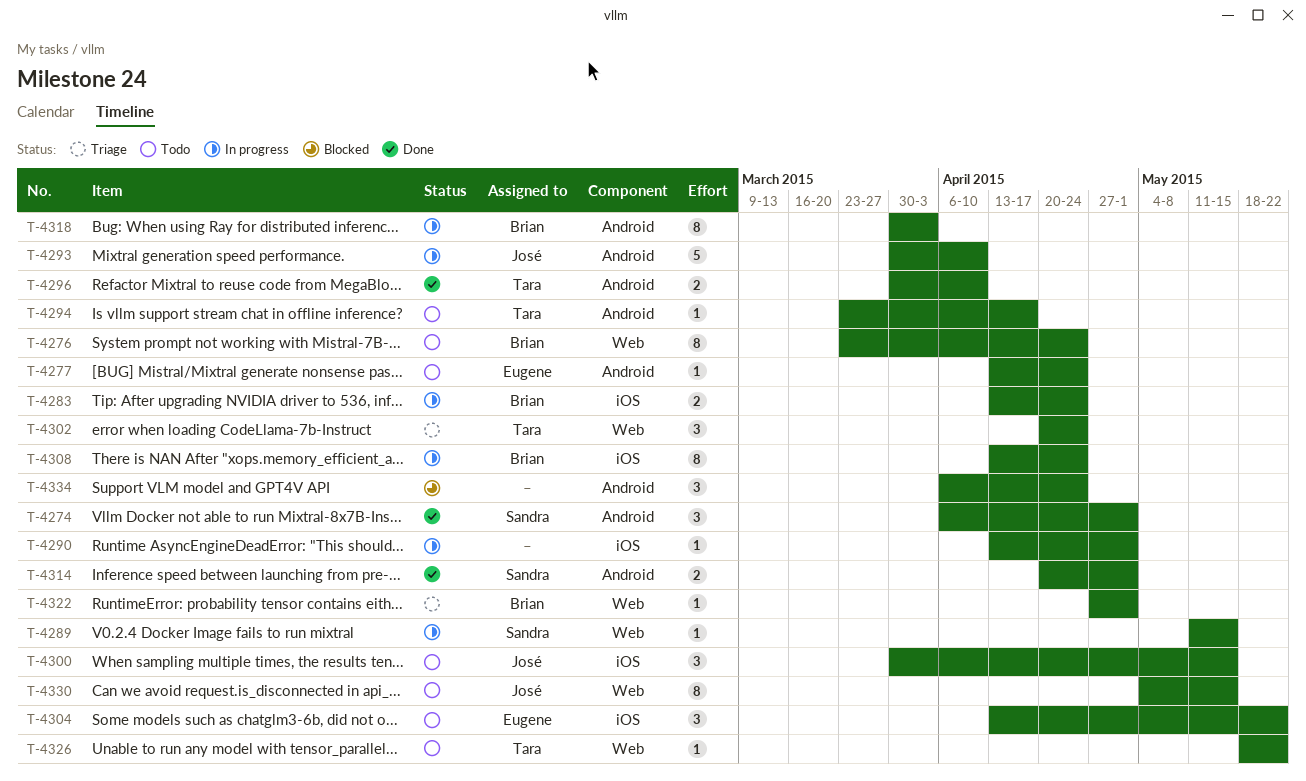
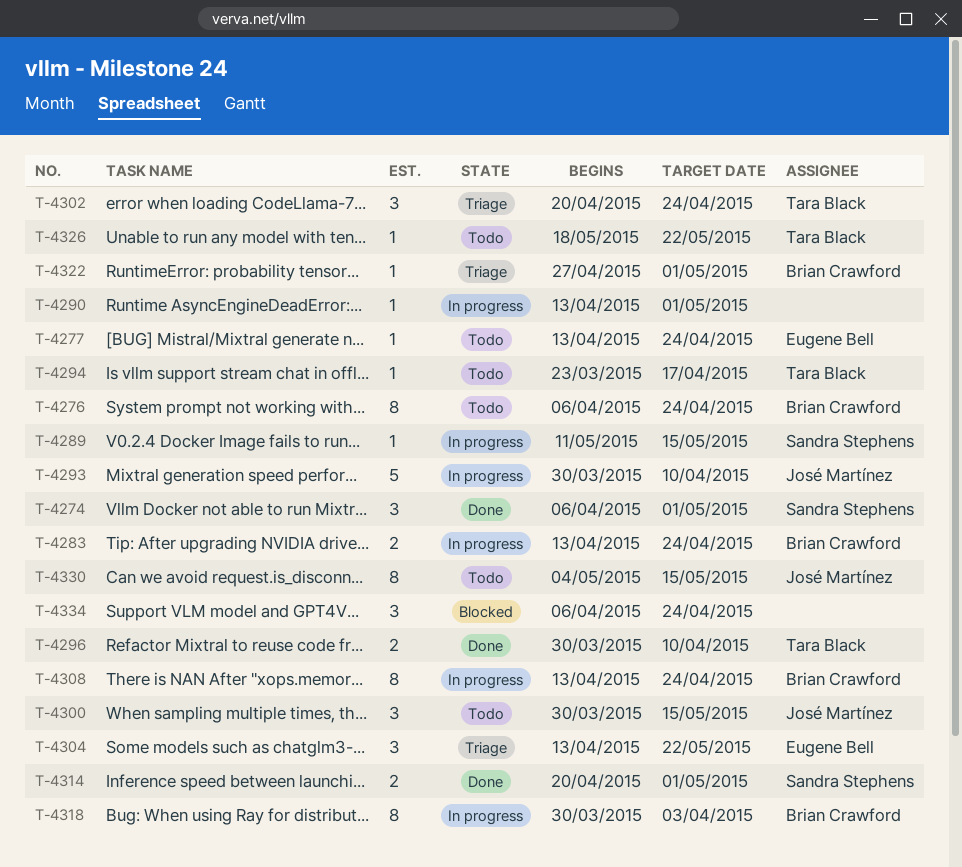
T-4276, start: Mar 23 -> Apr 6
T-4304, status: Todo -> Triage

